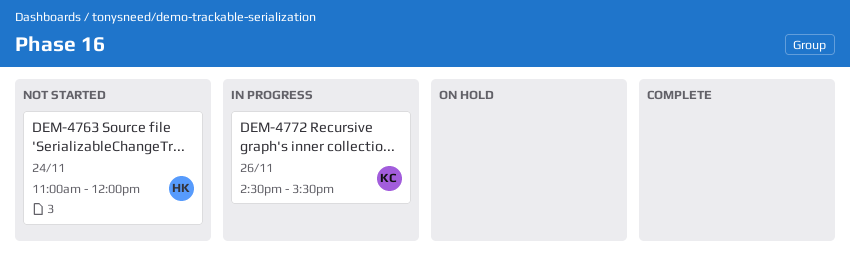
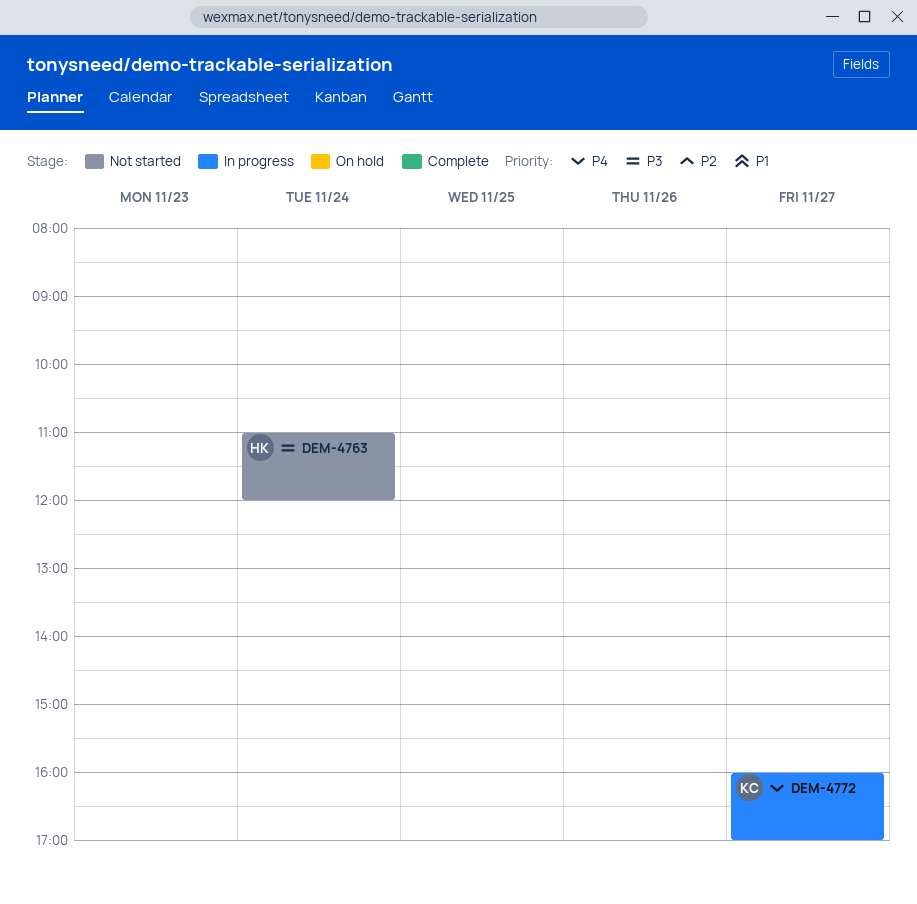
DEM-4772, day: Nov 26 -> Nov 27
DEM-4772, begins: 14:30 -> 16:00
DEM-4772, ends: 15:30 -> 17:00

